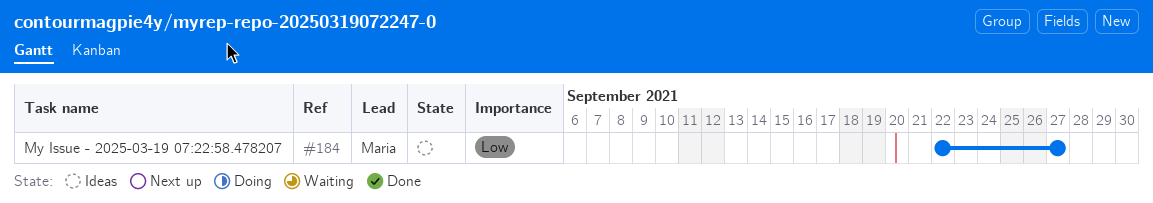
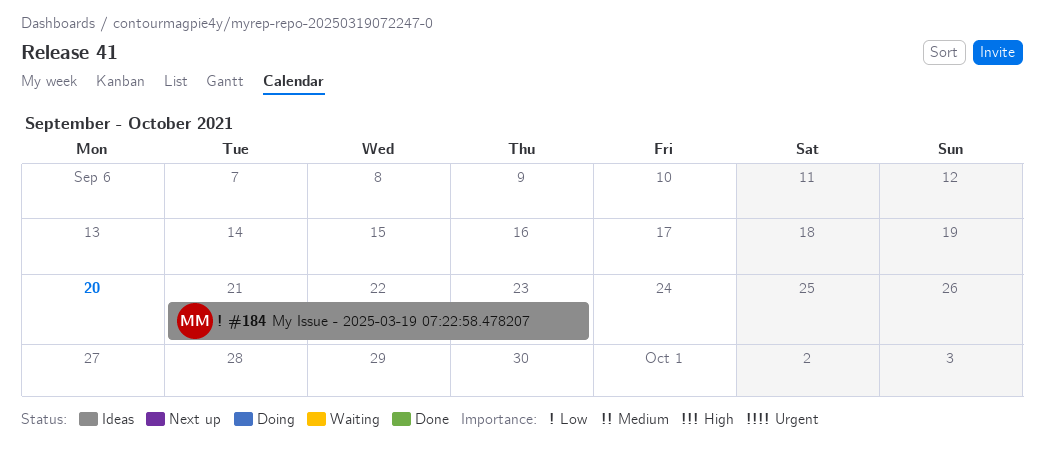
#184, start: Sep 22 -> Sep 21
#184, due: Sep 27 -> Sep 23

